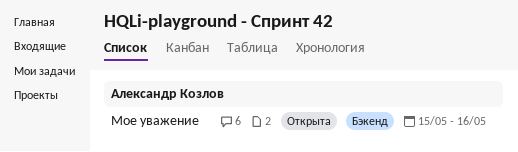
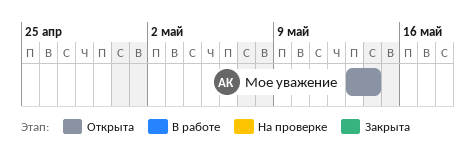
Мое уважение, start: May 15 -> May 13
Мое уважение, due: May 16 -> May 14

